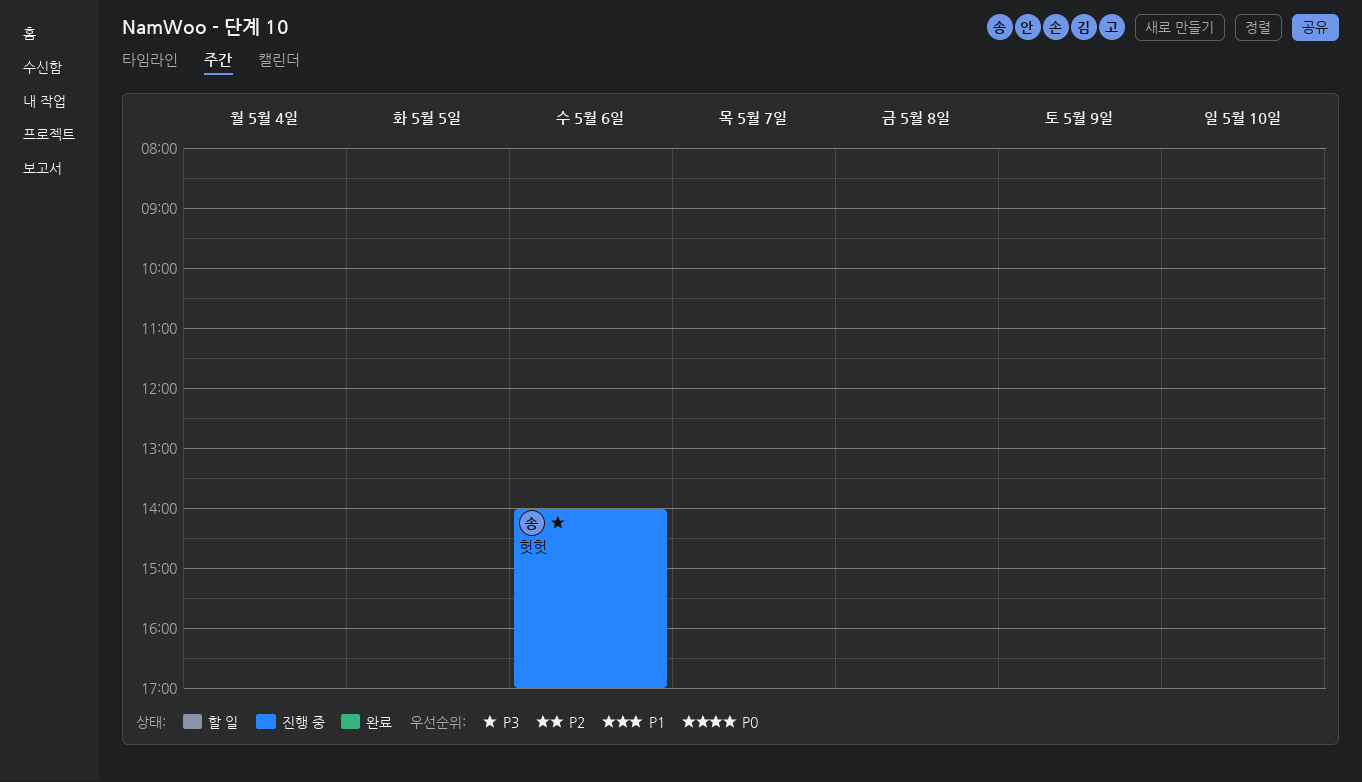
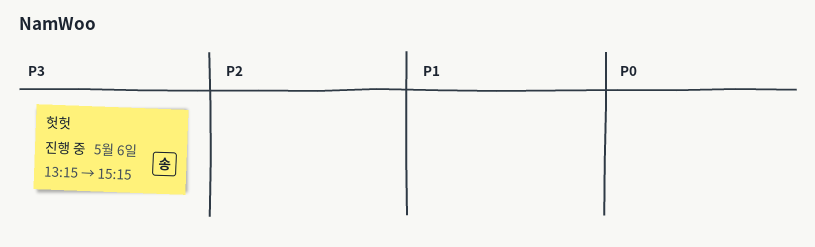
헛헛, begins: 14:00 -> 13:15
헛헛, ends: 17:00 -> 15:15

